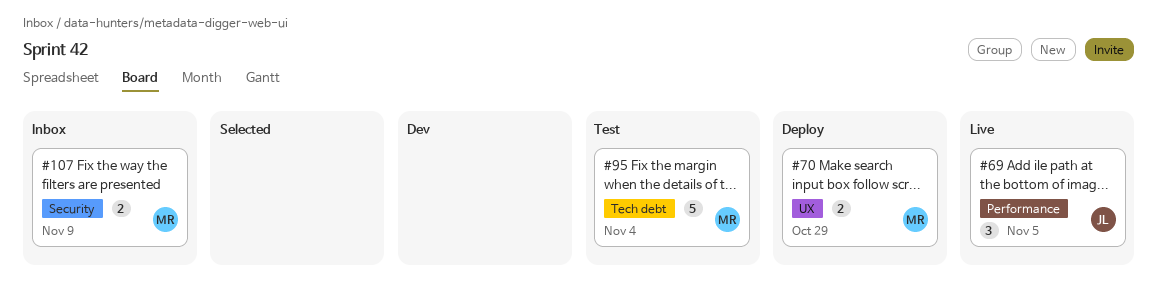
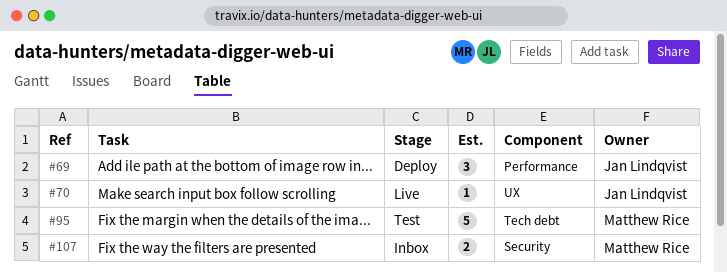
#69, status: Live -> Deploy
#70, status: Deploy -> Live
#70, owner: Matthew Rice -> Jan Lindqvist
#70, estimate: 2 -> 1

